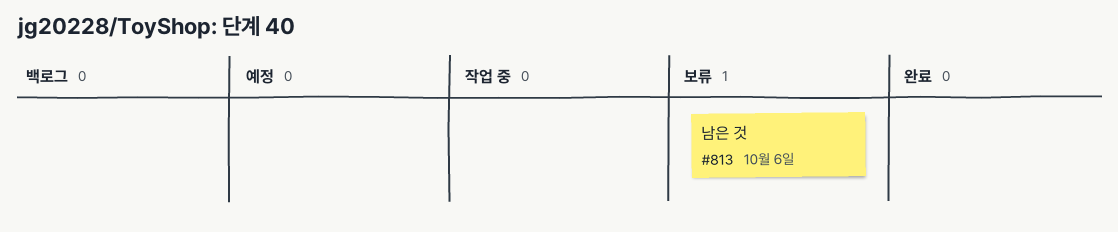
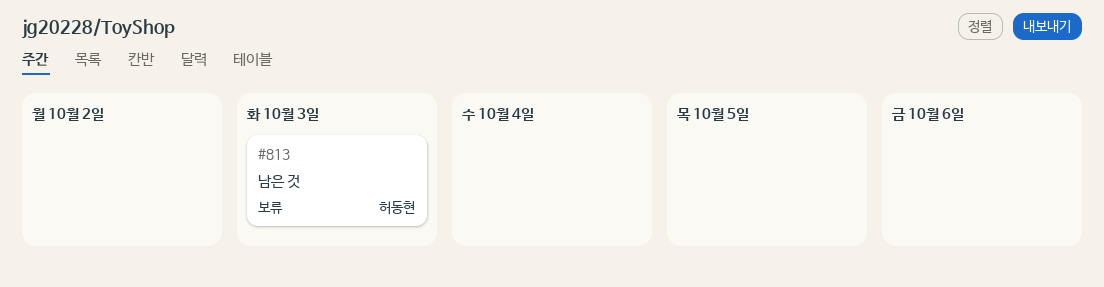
#813, due: Oct 6 -> Oct 3

